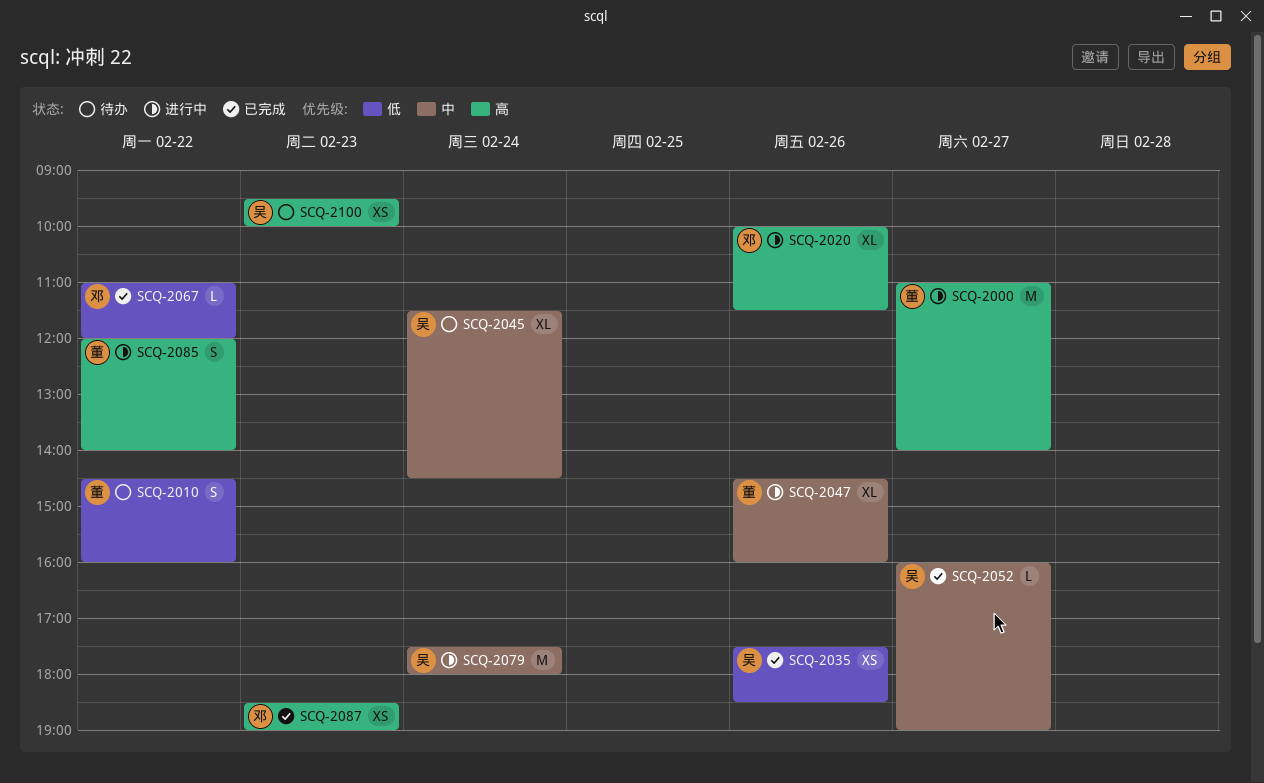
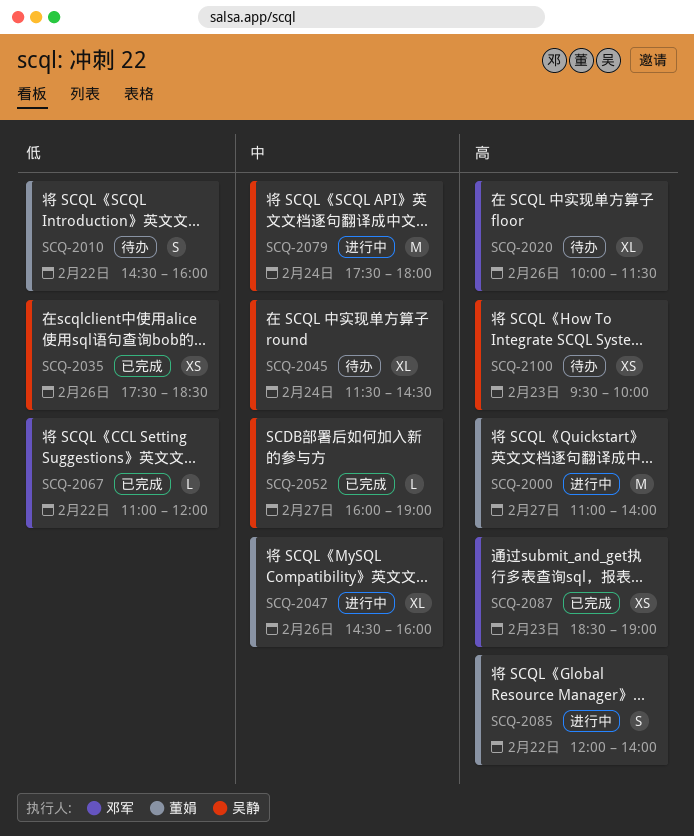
SCQ-2020, status: 进行中 -> 待办

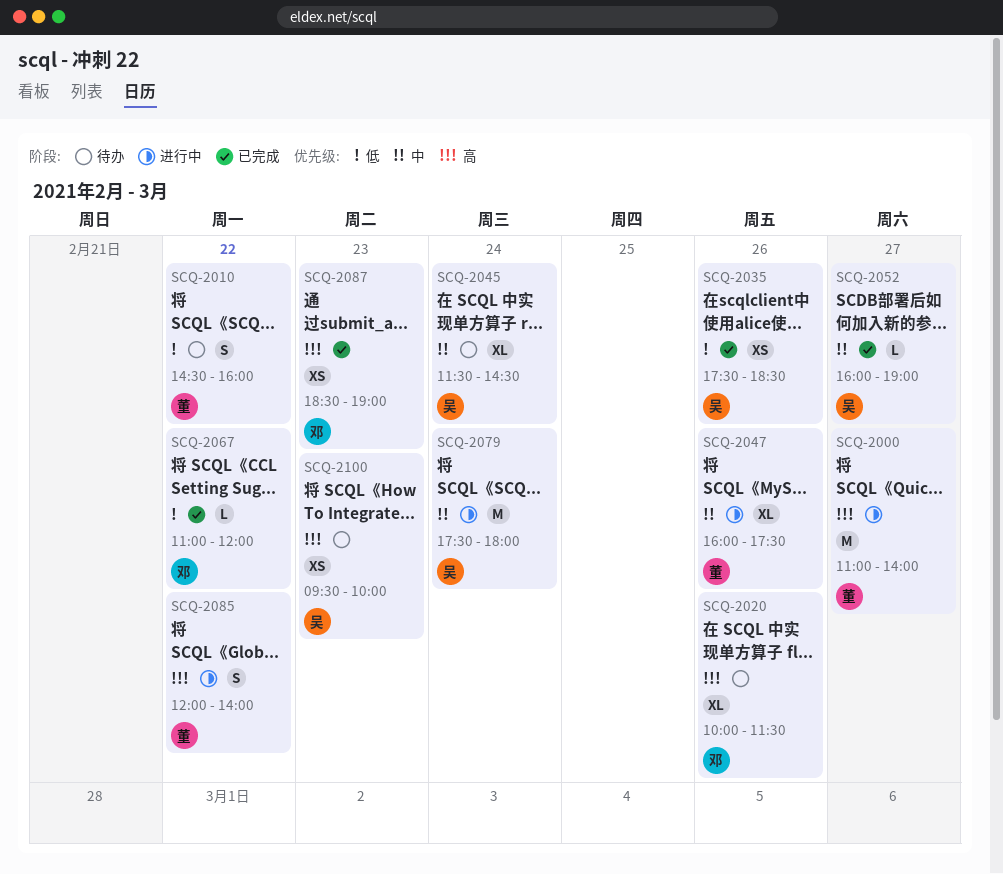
SCQ-2047, begins: 14:30 -> 16:00
SCQ-2047, ends: 16:00 -> 17:30

